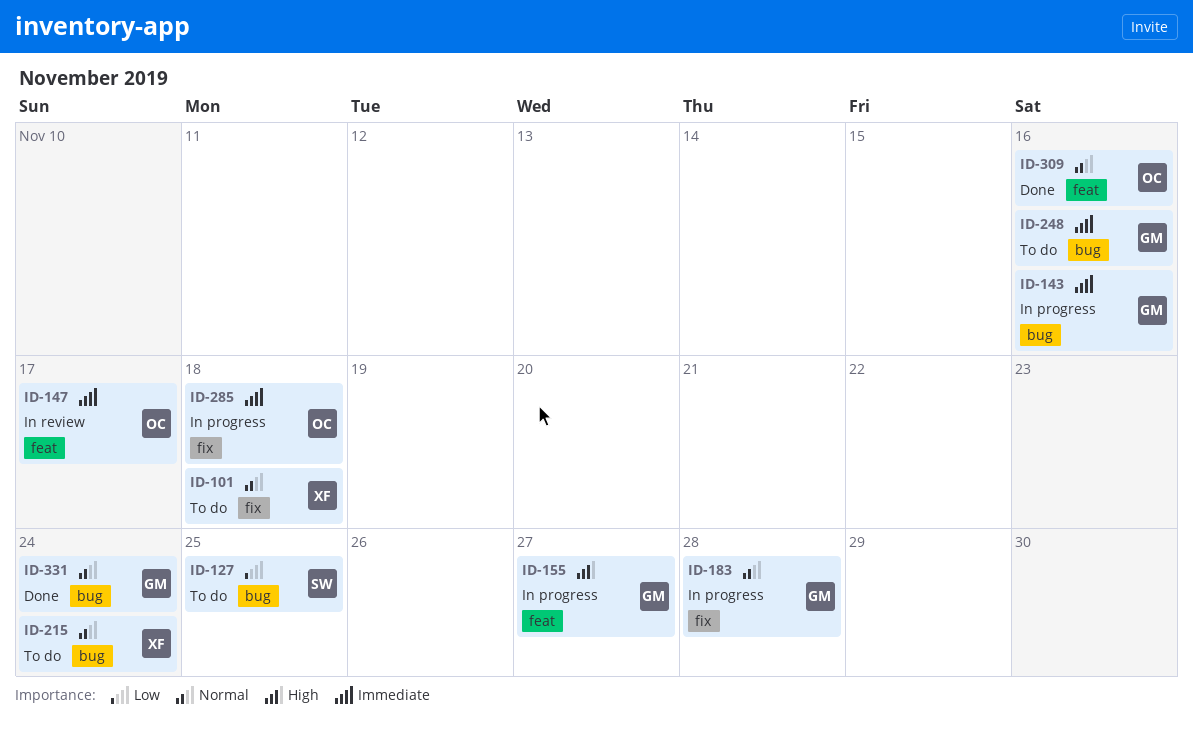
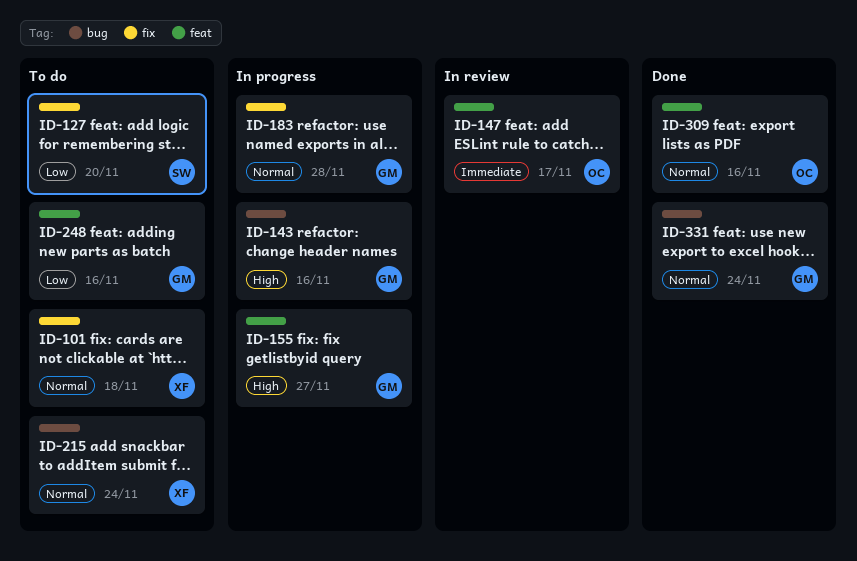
ID-127, label: bug -> fix
ID-127, due: Nov 25 -> Nov 20
ID-143, priority: Immediate -> High
ID-248, priority: Immediate -> Low
ID-248, label: bug -> feat
ID-285: present -> none

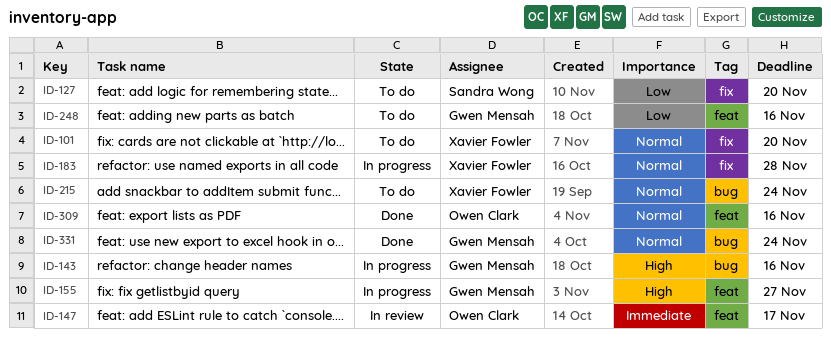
ID-101, due: Nov 18 -> Nov 20
ID-183, owner: Gwen Mensah -> Xavier Fowler

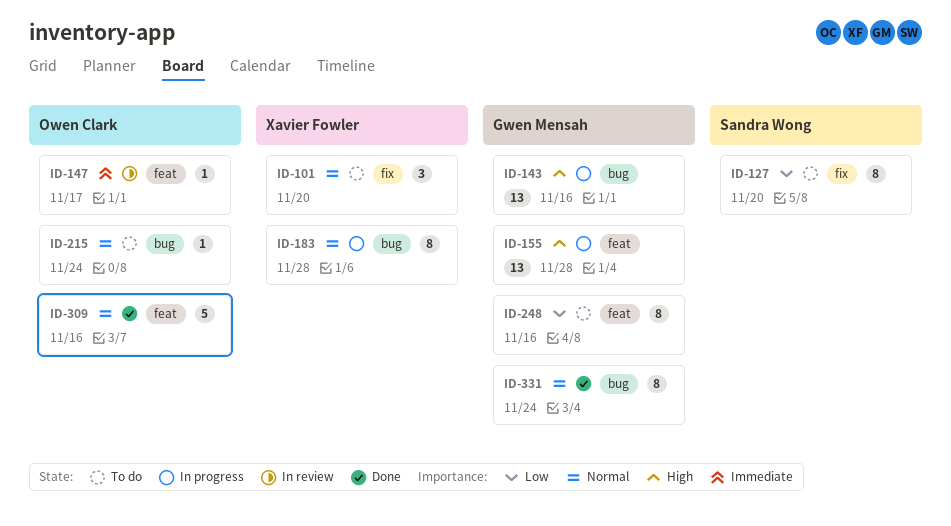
ID-155, due: Nov 27 -> Nov 28
ID-183, label: fix -> bug
ID-215, owner: Xavier Fowler -> Owen Clark

